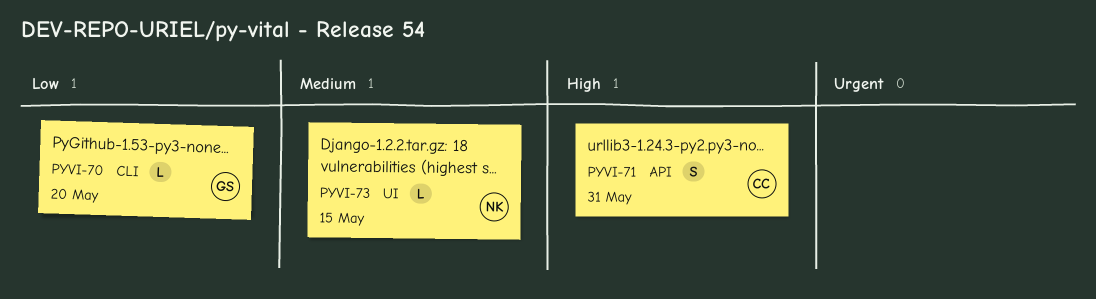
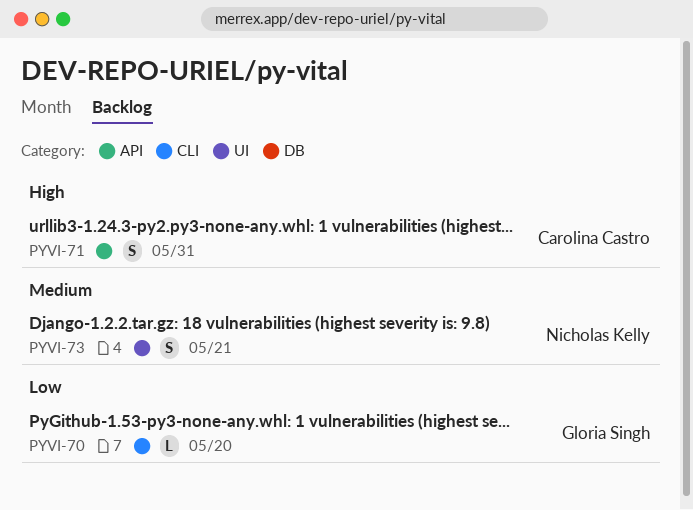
PYVI-73, estimate: L -> S
PYVI-73, due: May 15 -> May 21

